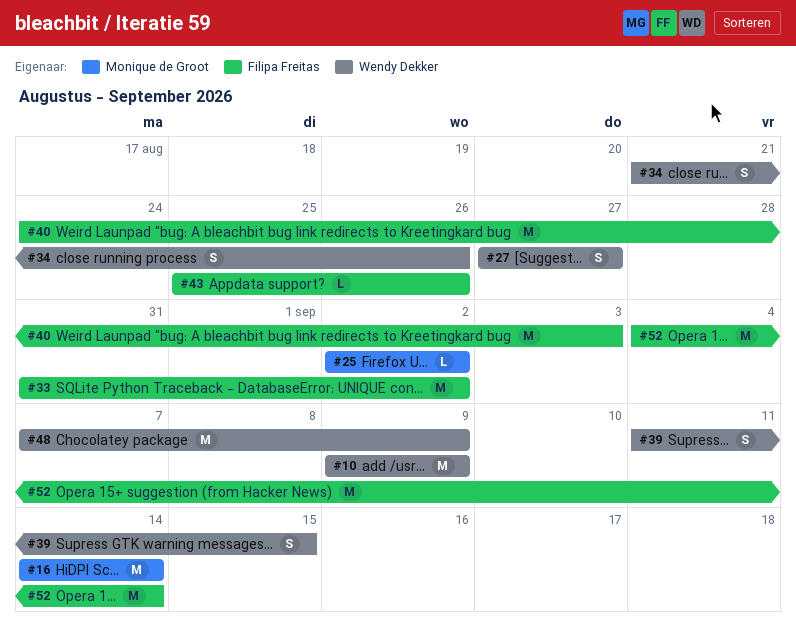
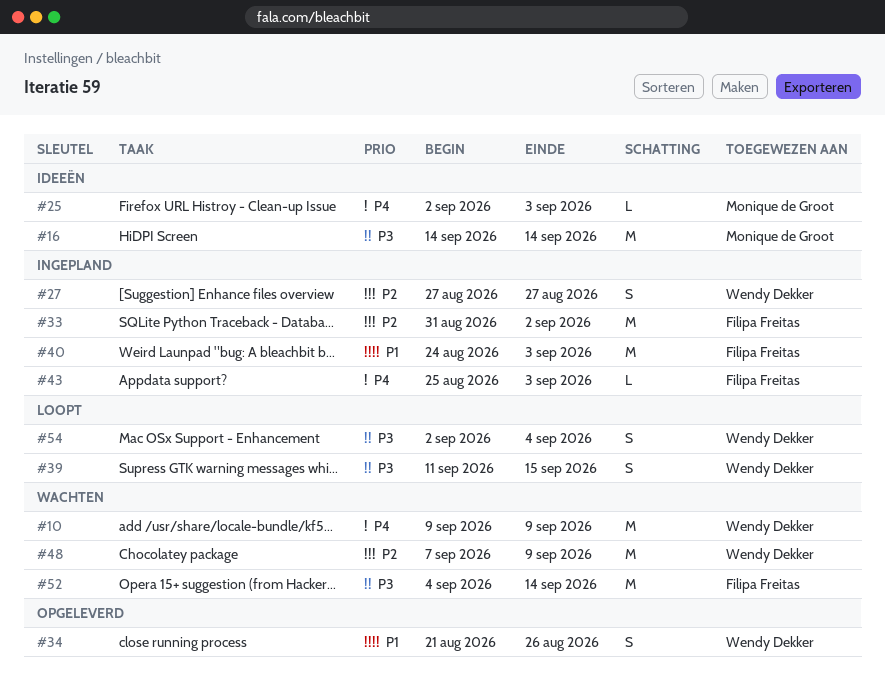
#25, due: Sep 2 -> Sep 3
#43, due: Aug 26 -> Sep 3
#54: none -> present

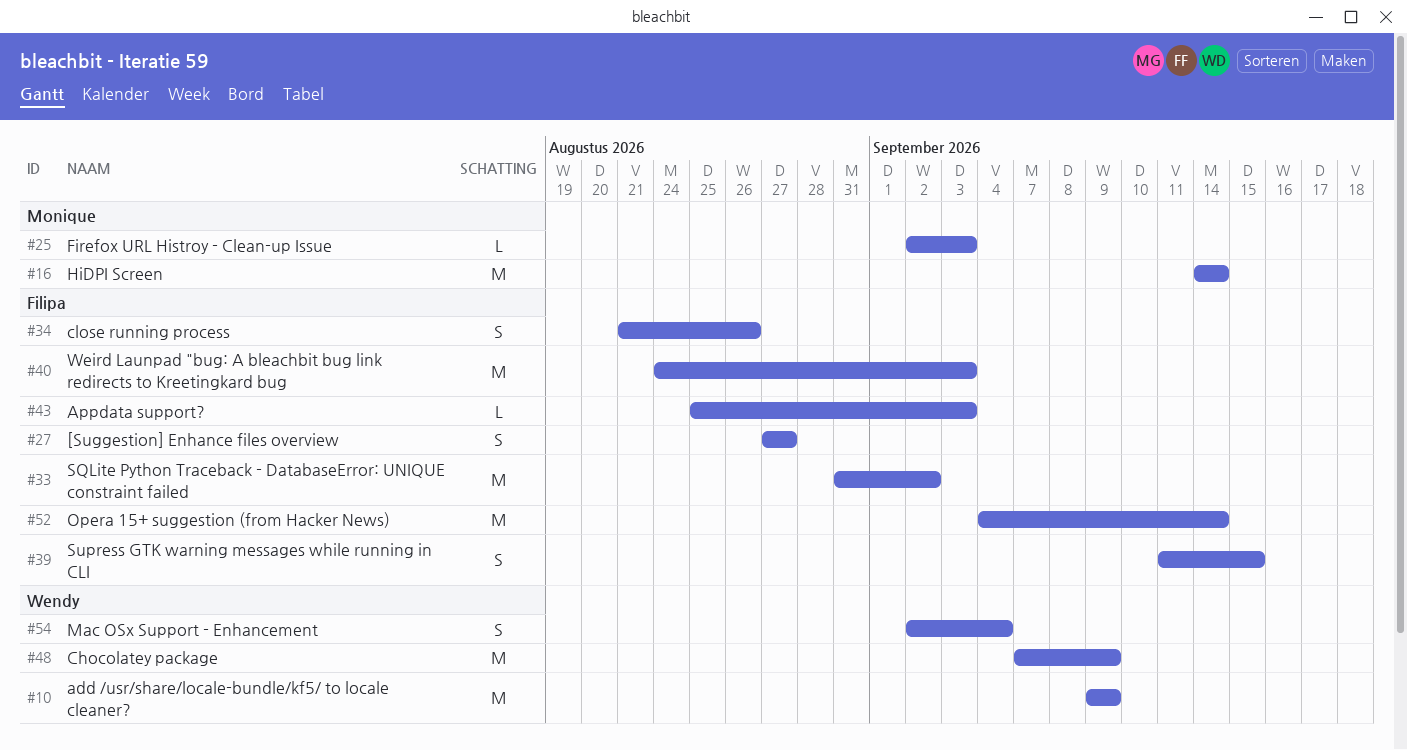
#27, owner: Wendy Dekker -> Filipa Freitas
#34, owner: Wendy Dekker -> Filipa Freitas
#39, owner: Wendy Dekker -> Filipa Freitas

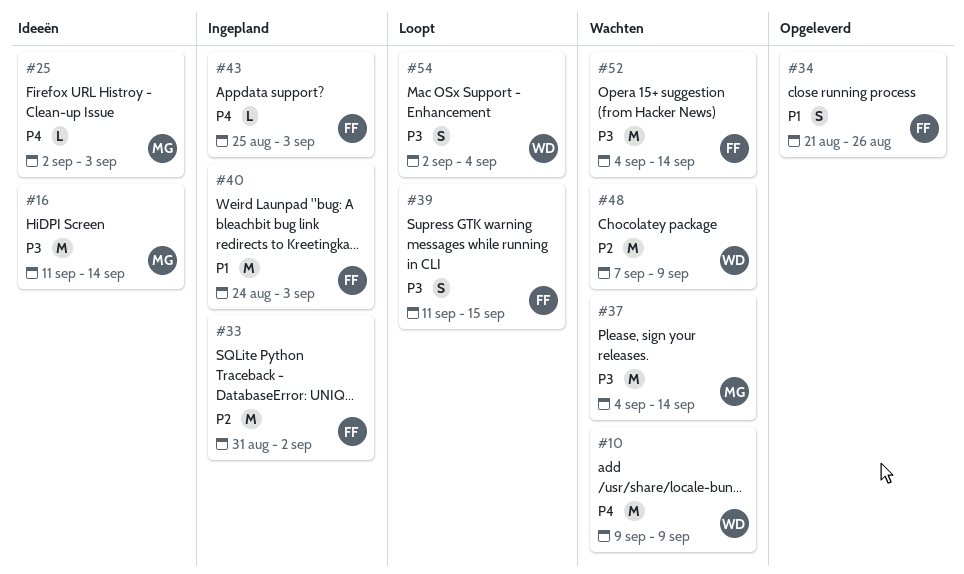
#16, start: Sep 14 -> Sep 11
#27: present -> none
#37: none -> present

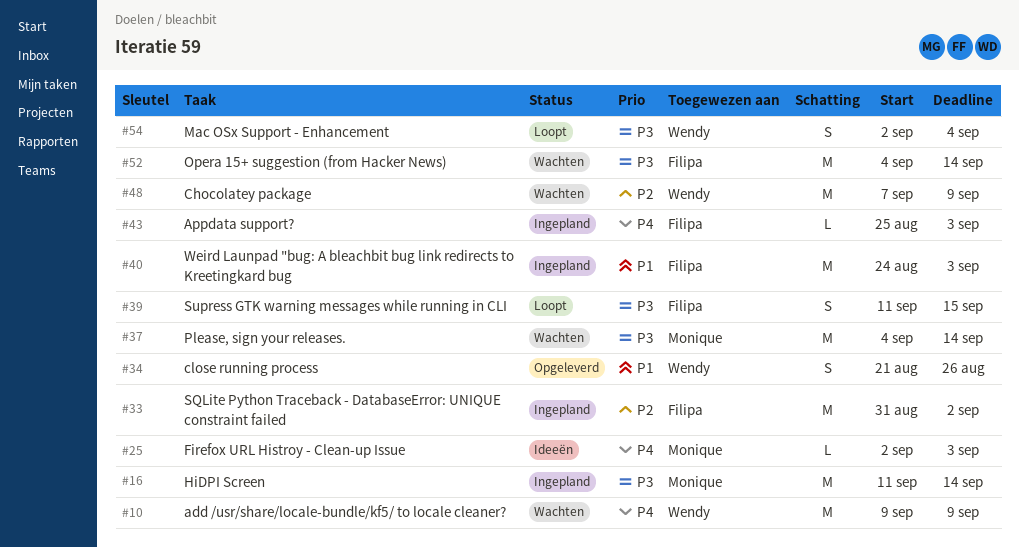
#16, status: Ideeën -> Ingepland
#34, owner: Filipa -> Wendy

